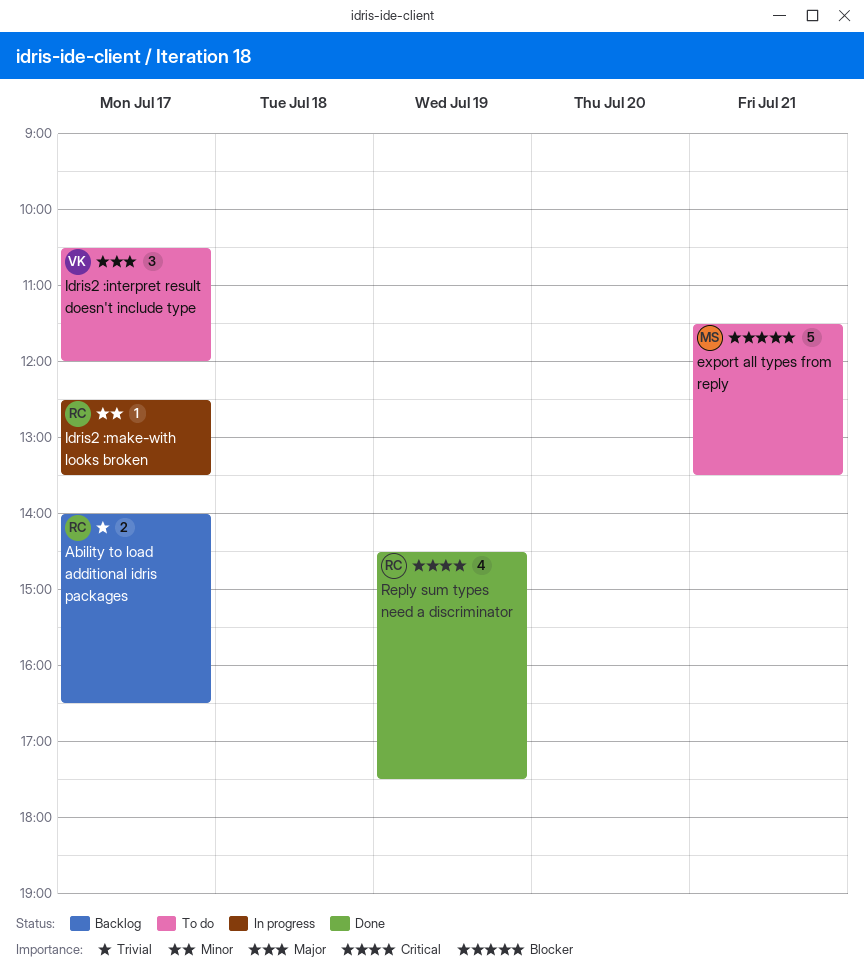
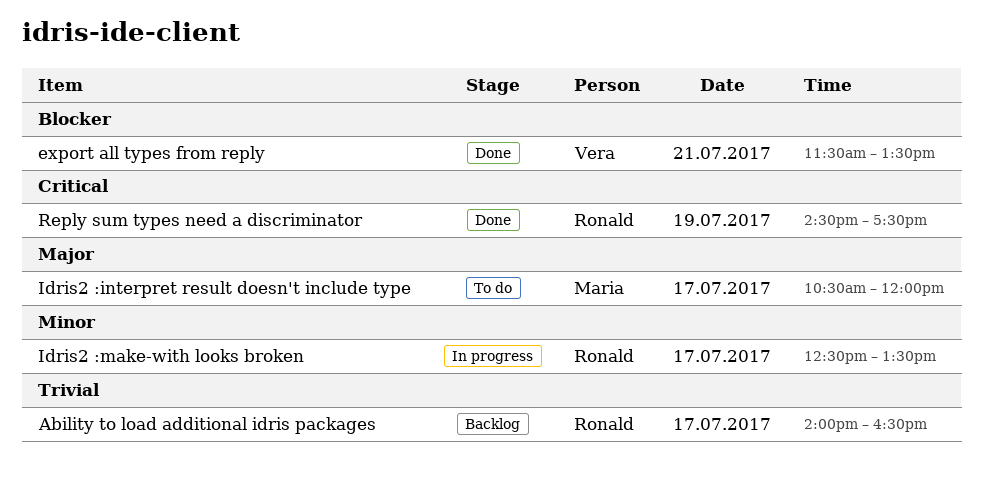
export all types from reply, status: To do -> Done
export all types from reply, owner: Maria -> Vera
Idris2 :interpret result doesn't include type, owner: Vera -> Maria

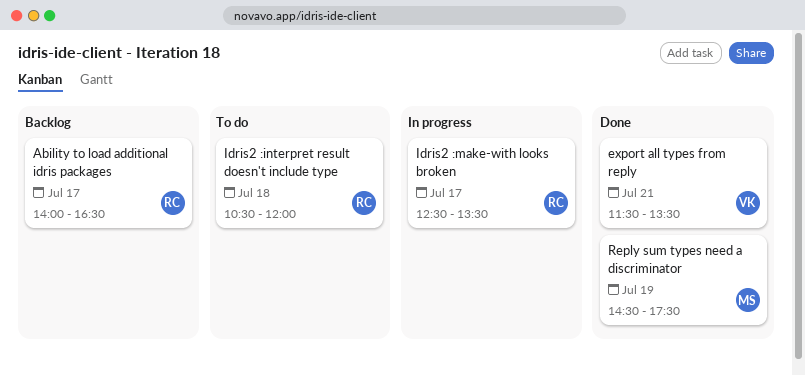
Idris2 :interpret result doesn't include type, owner: Maria -> Ronald
Idris2 :interpret result doesn't include type, day: Jul 17 -> Jul 18
Reply sum types need a discriminator, owner: Ronald -> Maria

